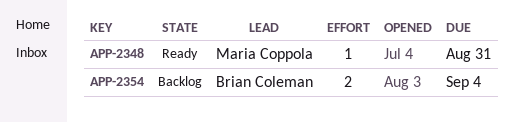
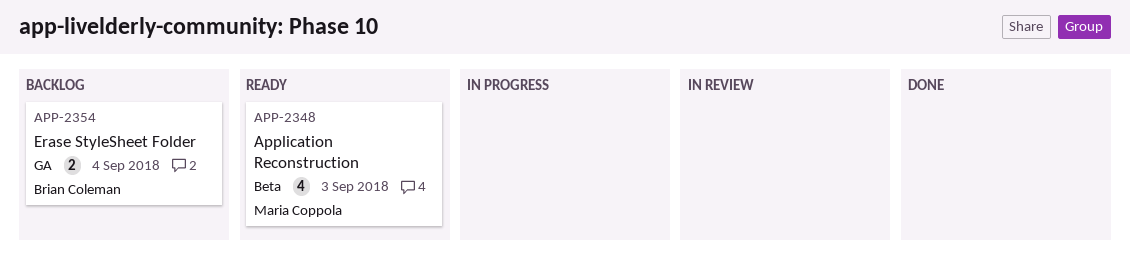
APP-2348, estimate: 1 -> 4
APP-2348, due: Aug 31 -> Sep 3

